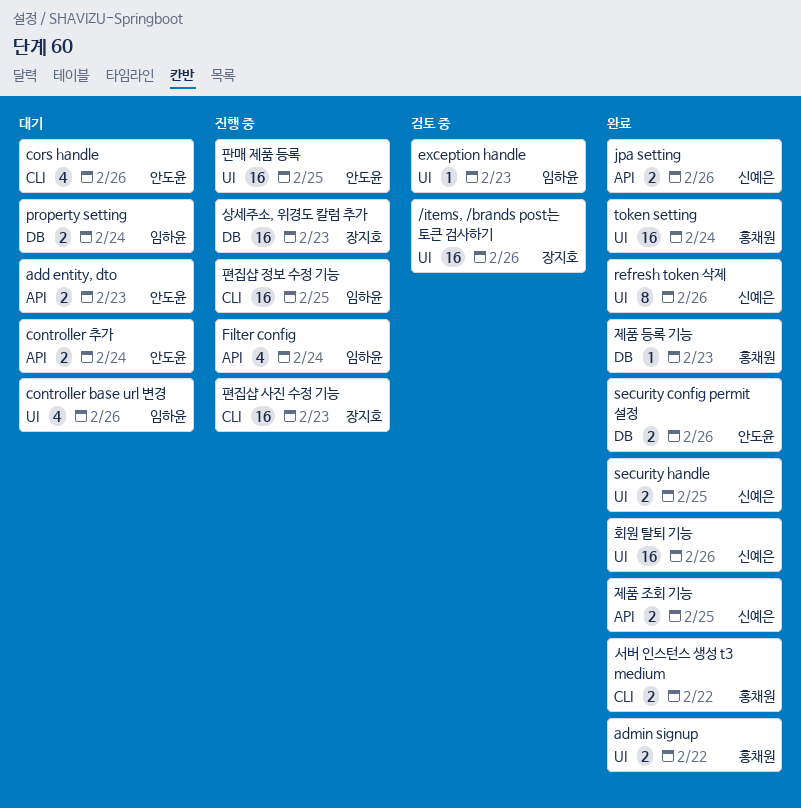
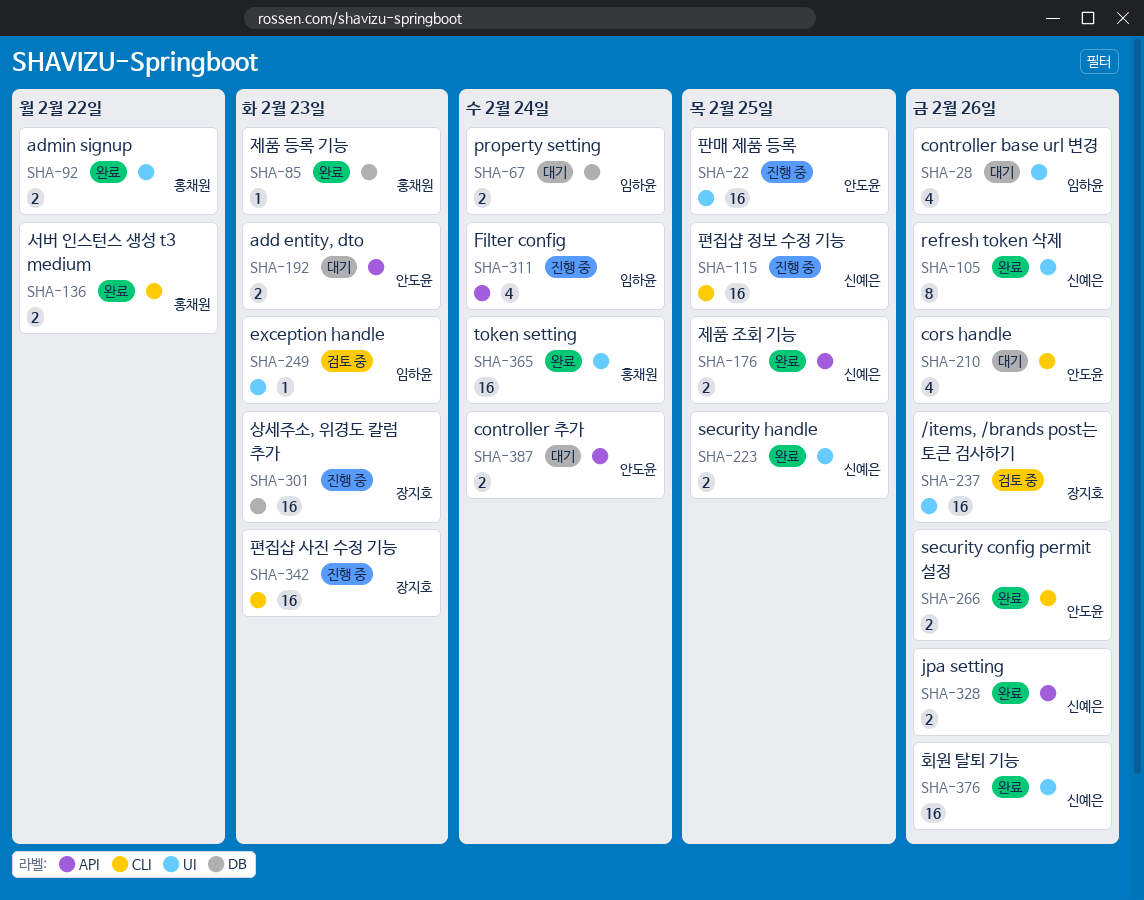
security config permit 설정, label: DB -> CLI
편집샵 정보 수정 기능, owner: 임하윤 -> 신예은

